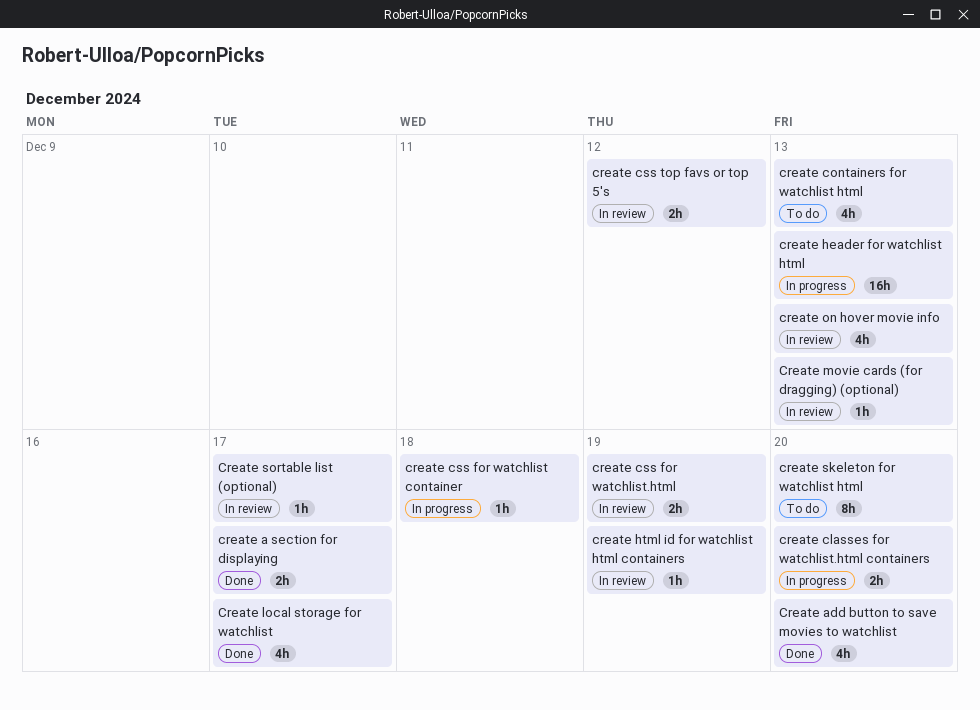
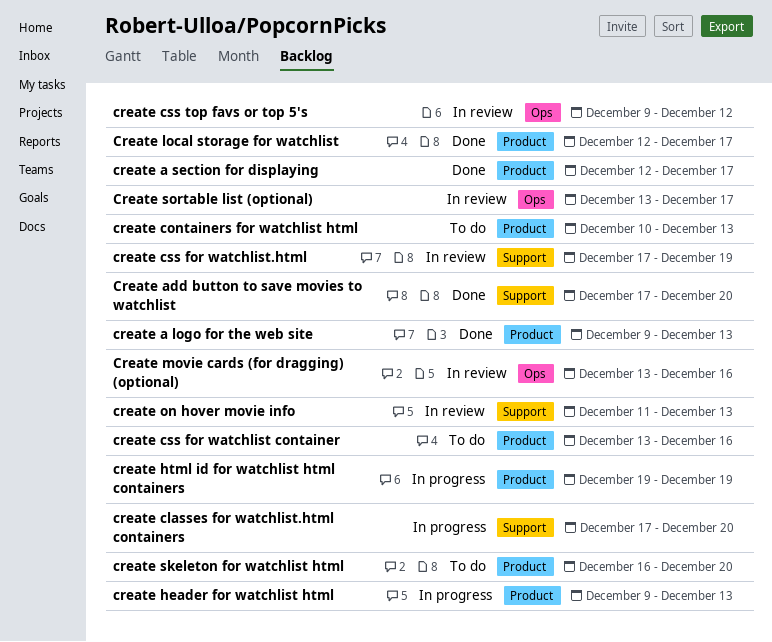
create a logo for the web site: none -> present
create css for watchlist container, status: In progress -> To do
create css for watchlist container, due: Dec 18 -> Dec 16
create html id for watchlist html containers, status: In review -> In progress
Create movie cards (for dragging) (optional), due: Dec 13 -> Dec 16

